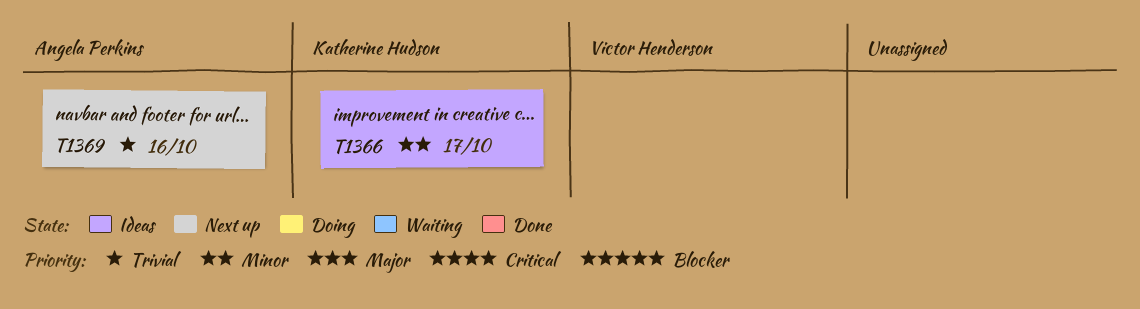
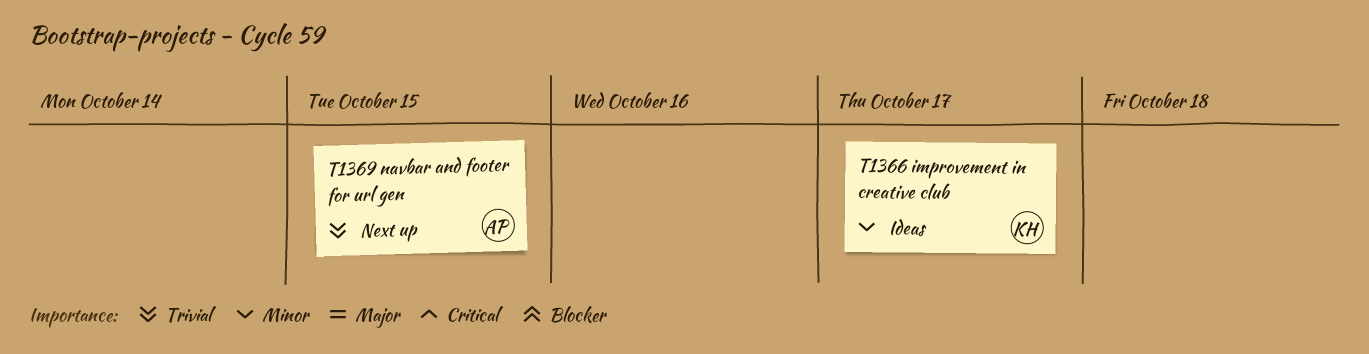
T1369, due: Oct 16 -> Oct 15

